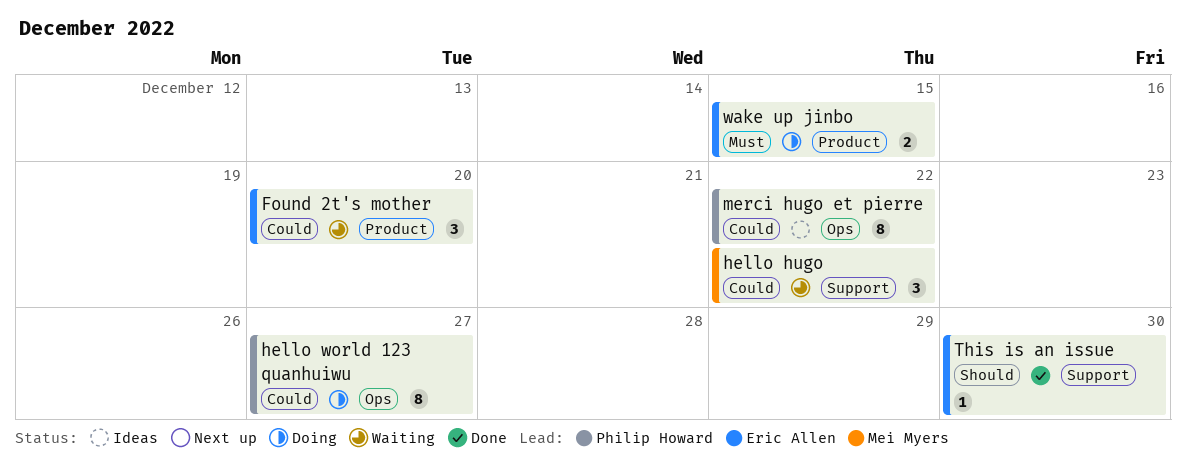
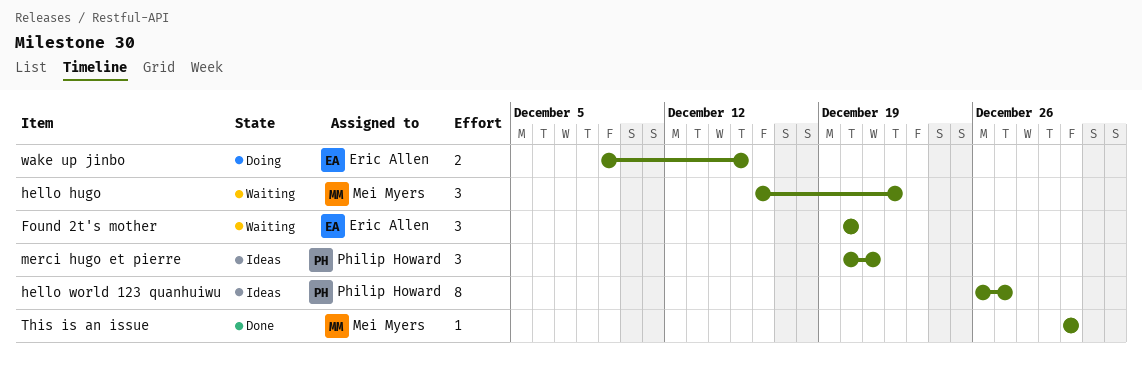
hello world 123 quanhuiwu, status: Doing -> Ideas
merci hugo et pierre, estimate: 8 -> 3
merci hugo et pierre, due: Dec 22 -> Dec 21
This is an issue, owner: Eric Allen -> Mei Myers

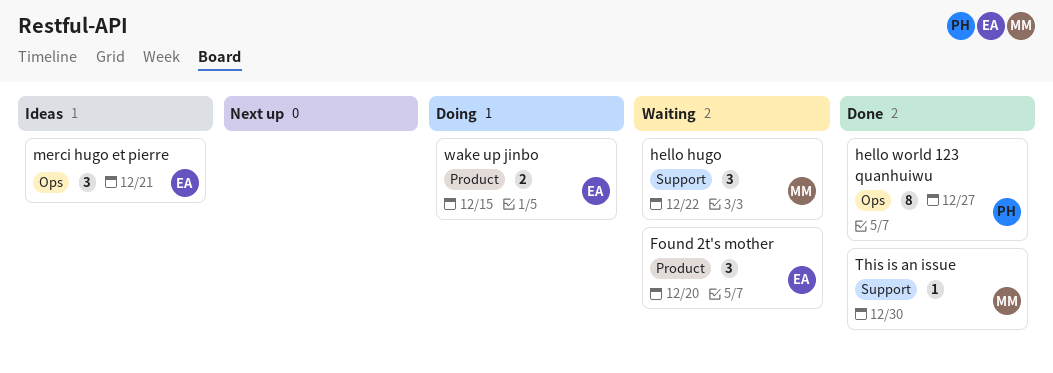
hello world 123 quanhuiwu, status: Ideas -> Done
merci hugo et pierre, owner: Philip Howard -> Eric Allen

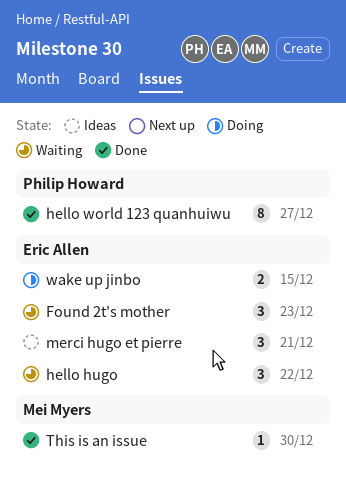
Found 2t's mother, due: Dec 20 -> Dec 23
hello hugo, owner: Mei Myers -> Eric Allen

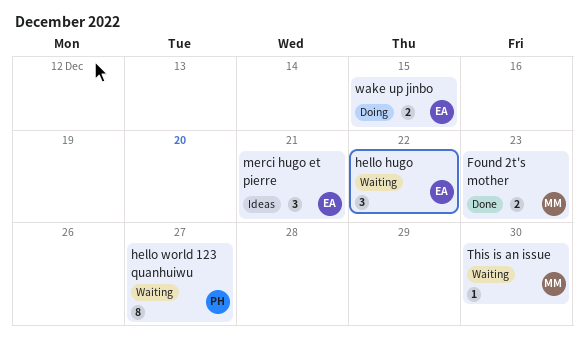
Found 2t's mother, status: Waiting -> Done
Found 2t's mother, owner: Eric Allen -> Mei Myers
Found 2t's mother, estimate: 3 -> 2
hello world 123 quanhuiwu, status: Done -> Waiting
This is an issue, status: Done -> Waiting

